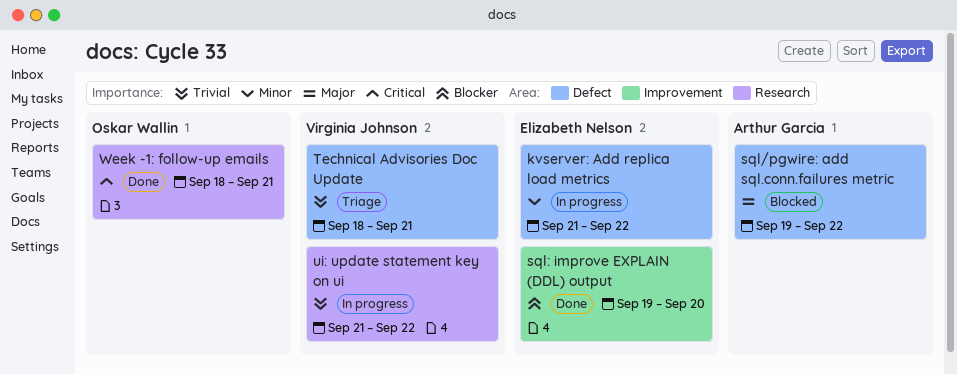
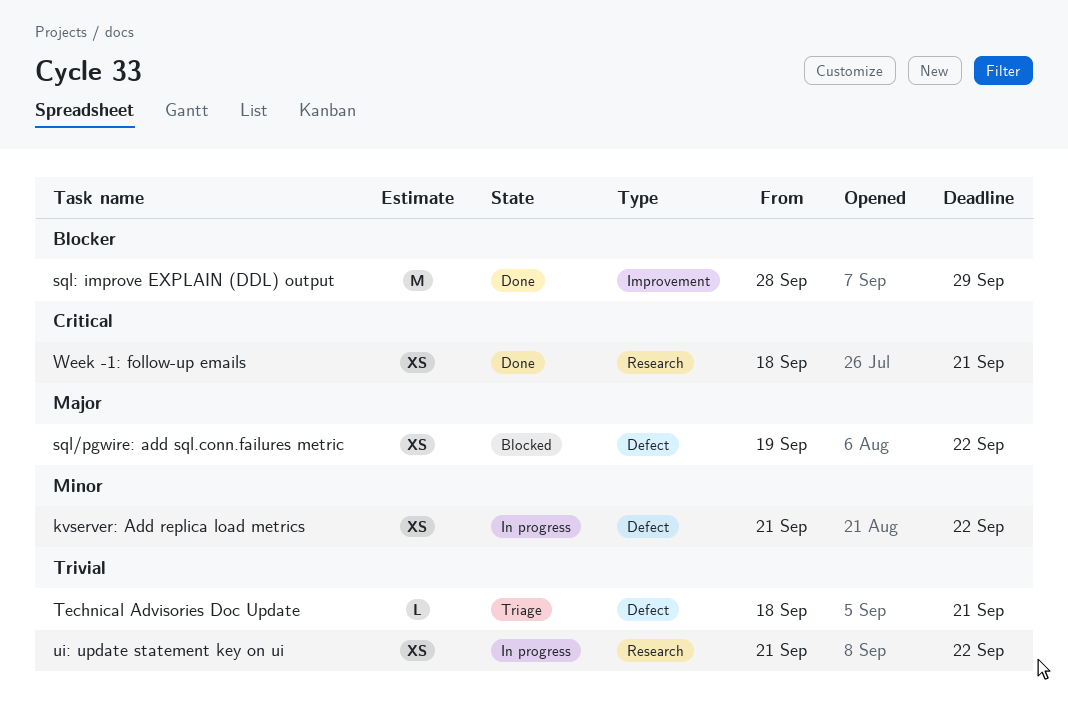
sql: improve EXPLAIN (DDL) output, start: Sep 19 -> Sep 28
sql: improve EXPLAIN (DDL) output, due: Sep 20 -> Sep 29

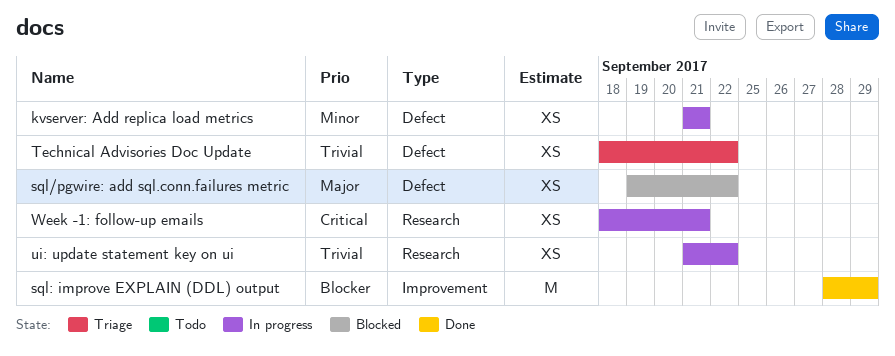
kvserver: Add replica load metrics, due: Sep 22 -> Sep 21
Technical Advisories Doc Update, estimate: L -> XS
Technical Advisories Doc Update, due: Sep 21 -> Sep 22
Week -1: follow-up emails, status: Done -> In progress

